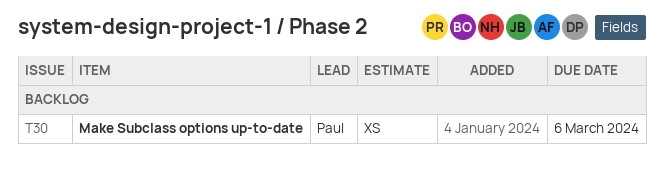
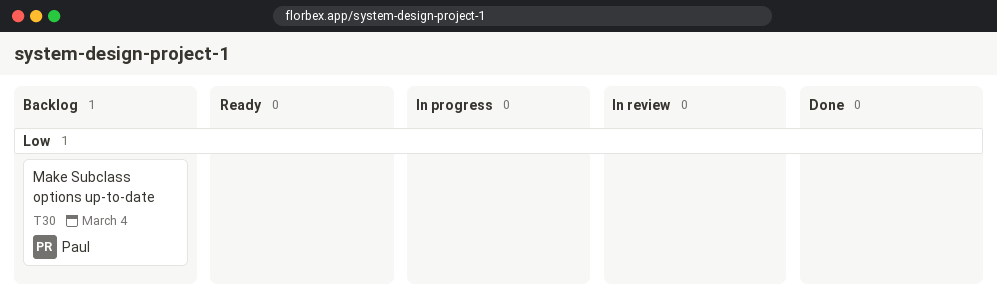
T30, due: Mar 6 -> Mar 4

